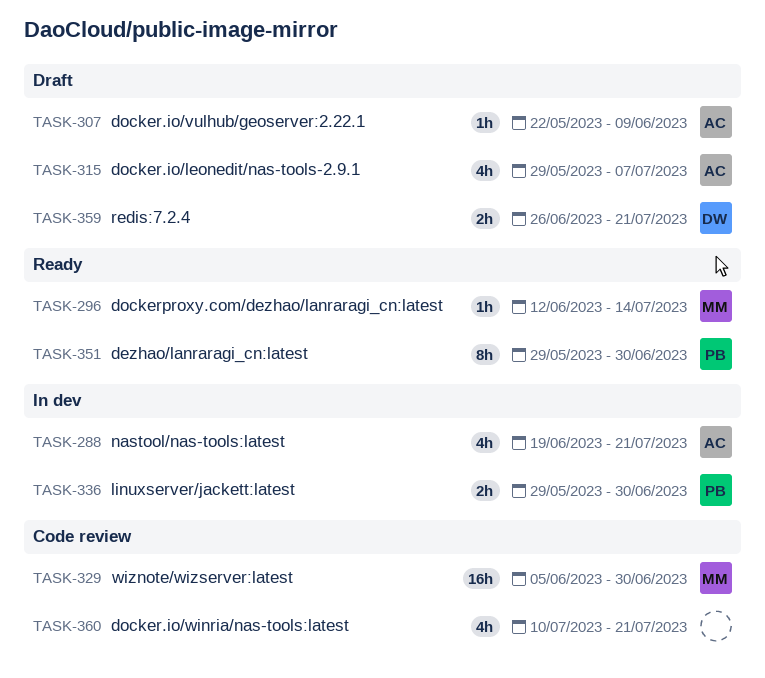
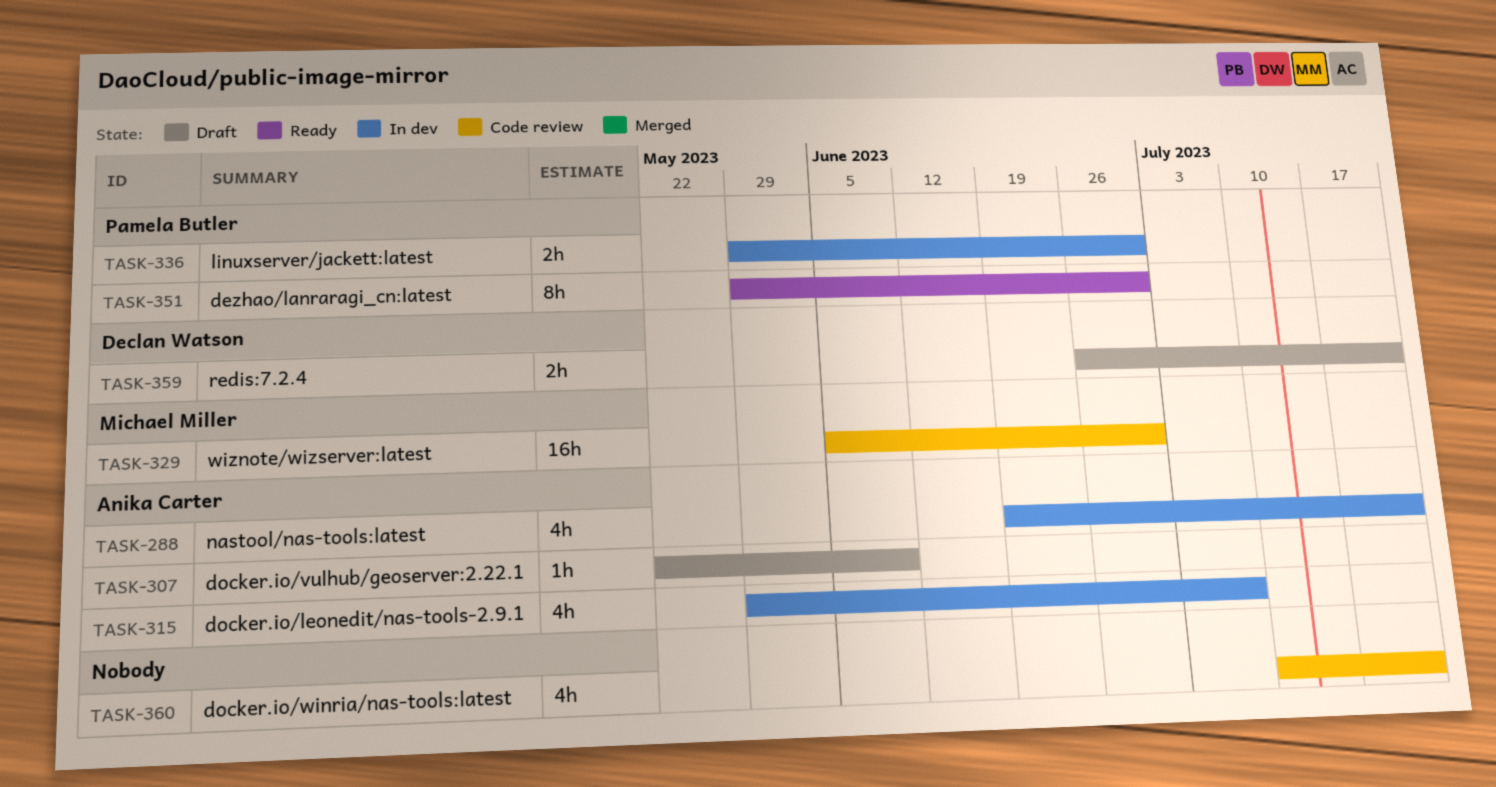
TASK-296: present -> none
TASK-315, status: Draft -> In dev

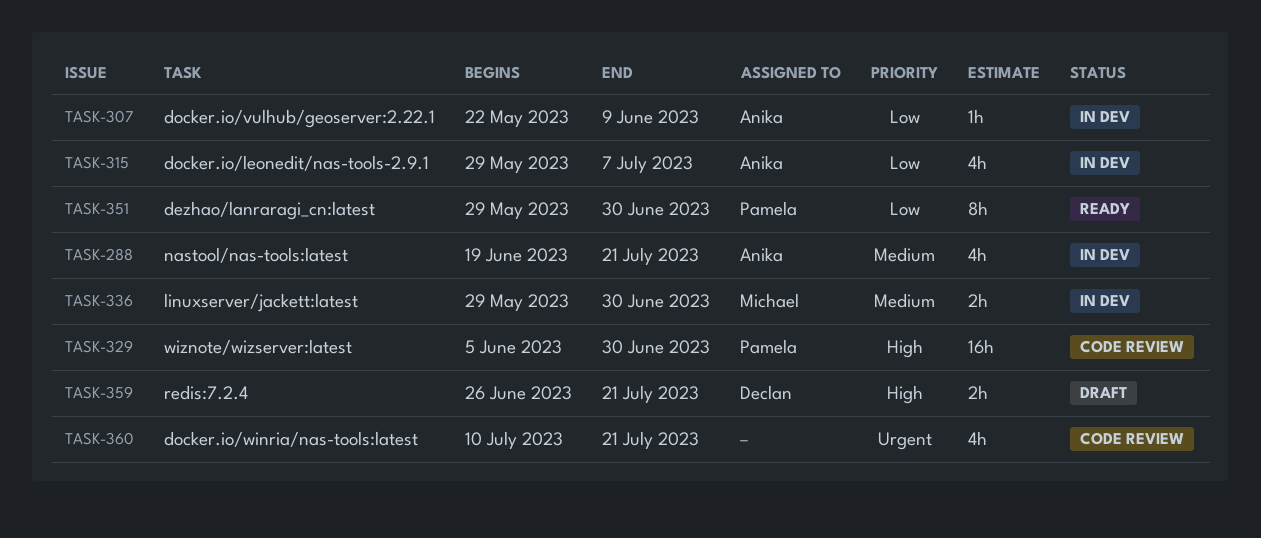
TASK-307, status: Draft -> In dev
TASK-329, owner: Michael Miller -> Pamela Butler
TASK-336, owner: Pamela Butler -> Michael Miller

